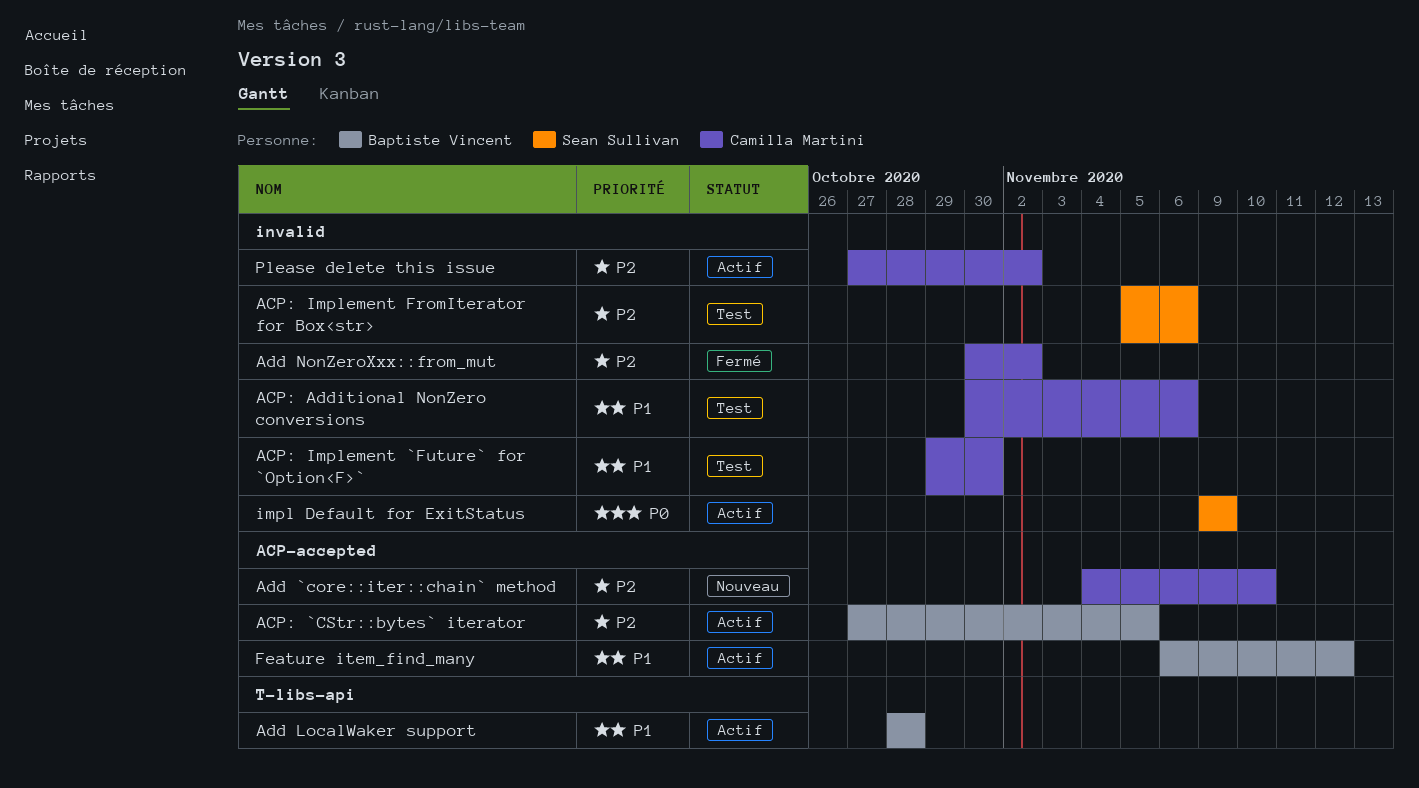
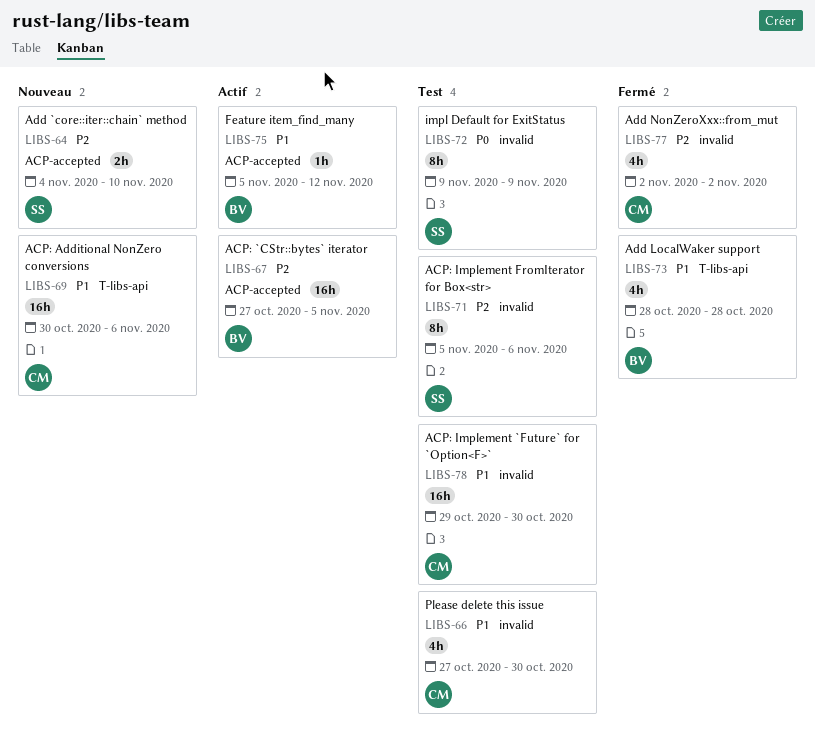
ACP: Additional NonZero conversions, status: Test -> Nouveau
ACP: Additional NonZero conversions, label: invalid -> T-libs-api
Add `core::iter::chain` method, owner: Camilla Martini -> Sean Sullivan
Add LocalWaker support, status: Actif -> Fermé
Add NonZeroXxx::from_mut, start: Oct 30 -> Nov 2
Feature item_find_many, start: Nov 6 -> Nov 5
impl Default for ExitStatus, status: Actif -> Test
Please delete this issue, status: Actif -> Test
Please delete this issue, priority: P2 -> P1
Please delete this issue, due: Nov 2 -> Oct 30

